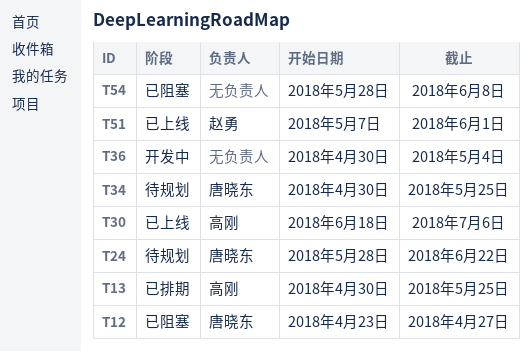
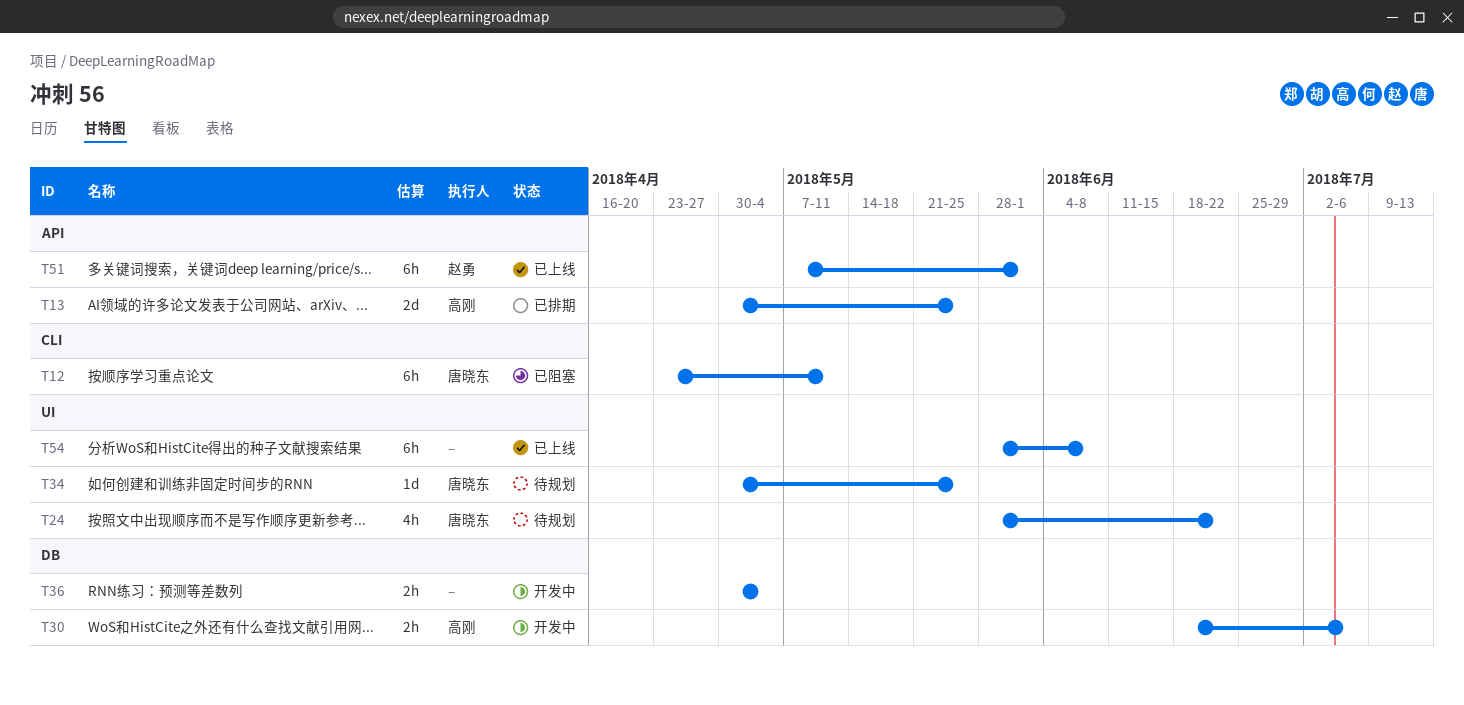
T12, due: Apr 27 -> May 11
T30, status: 已上线 -> 开发中
T54, status: 已阻塞 -> 已上线

